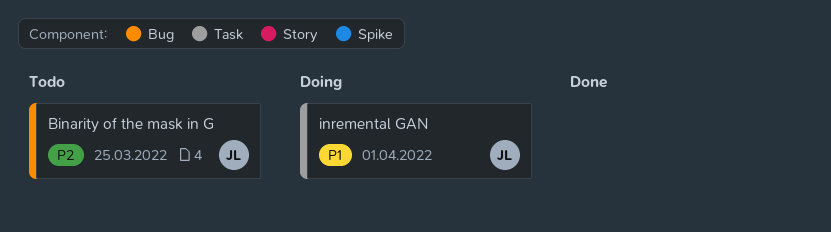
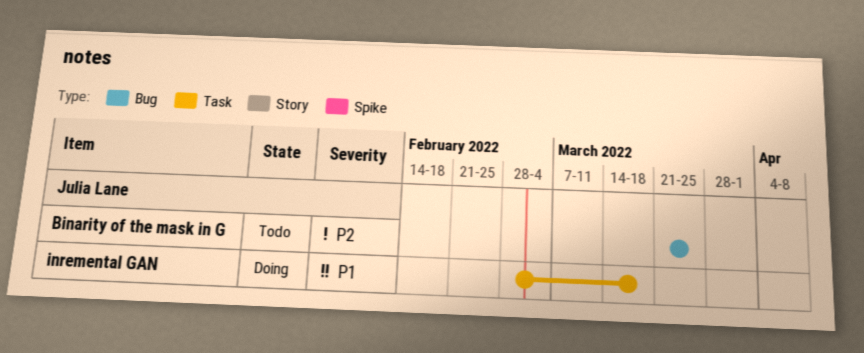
inremental GAN, due: Apr 1 -> Mar 18

